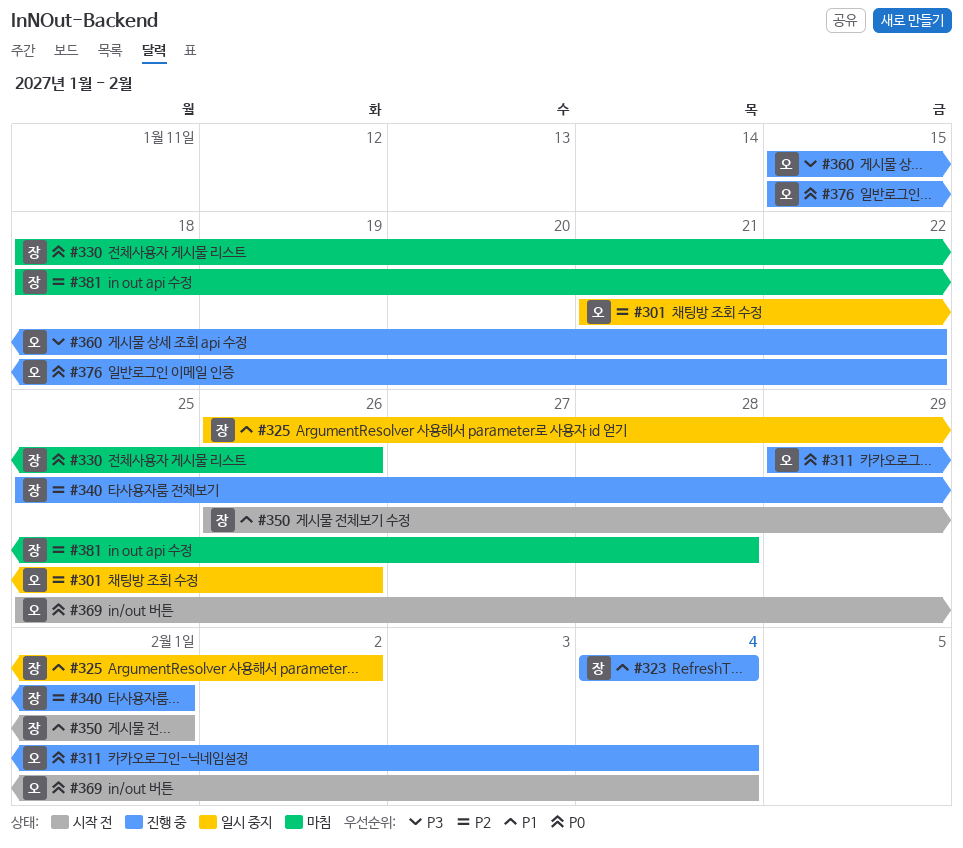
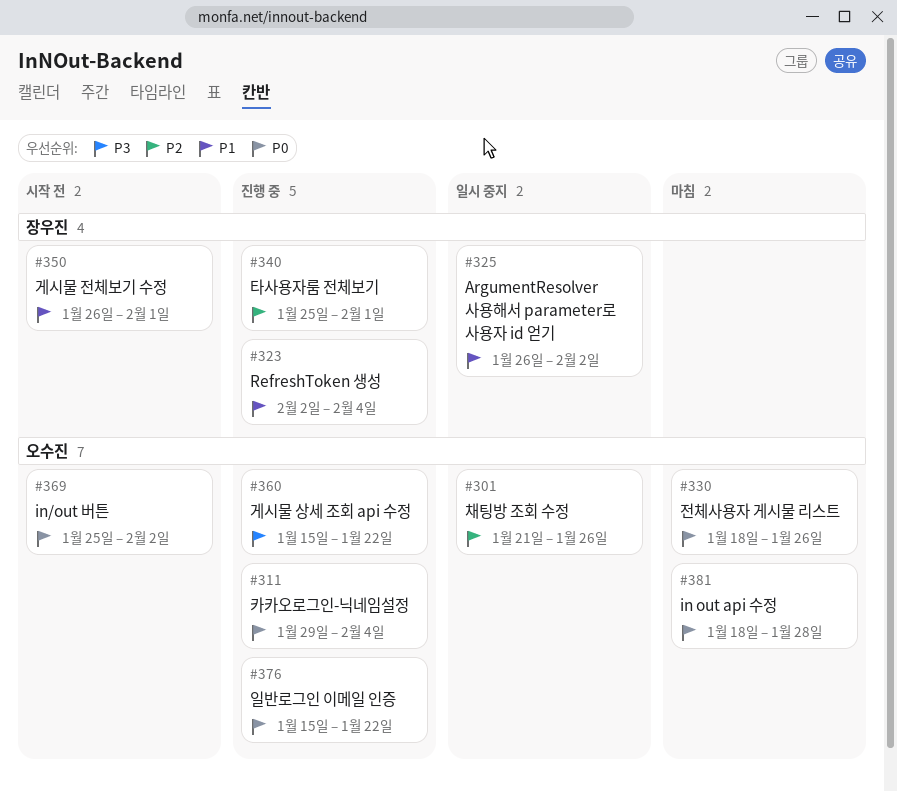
#323, start: Feb 4 -> Feb 2
#330, owner: 장우진 -> 오수진
#369, due: Feb 4 -> Feb 2
#381, owner: 장우진 -> 오수진
#381, priority: P2 -> P0

